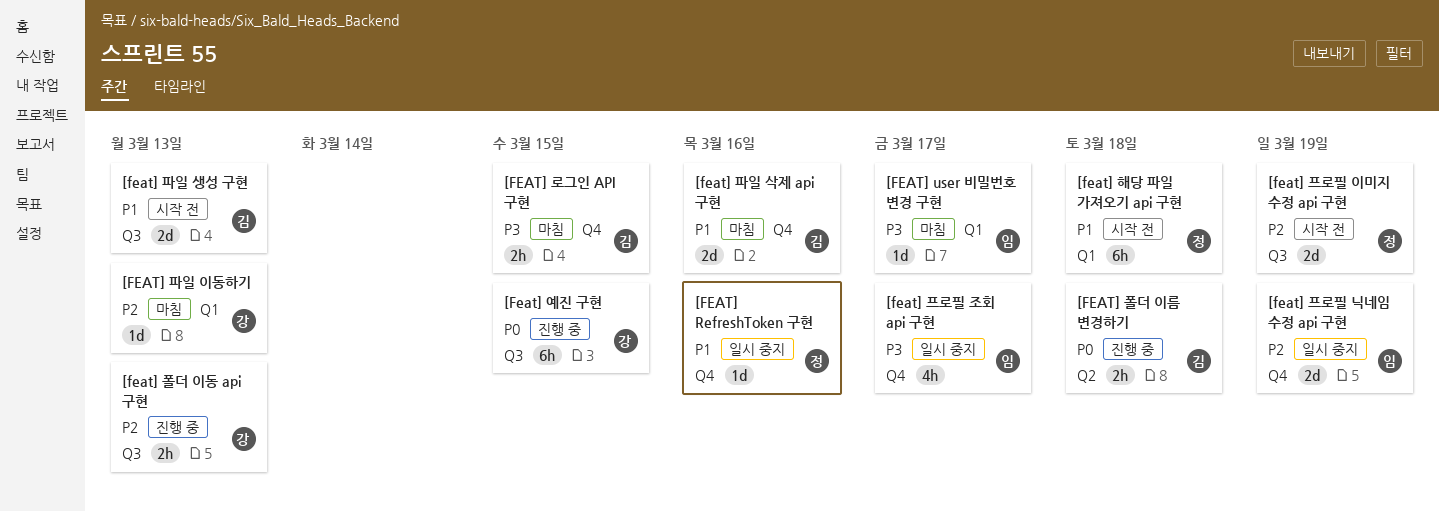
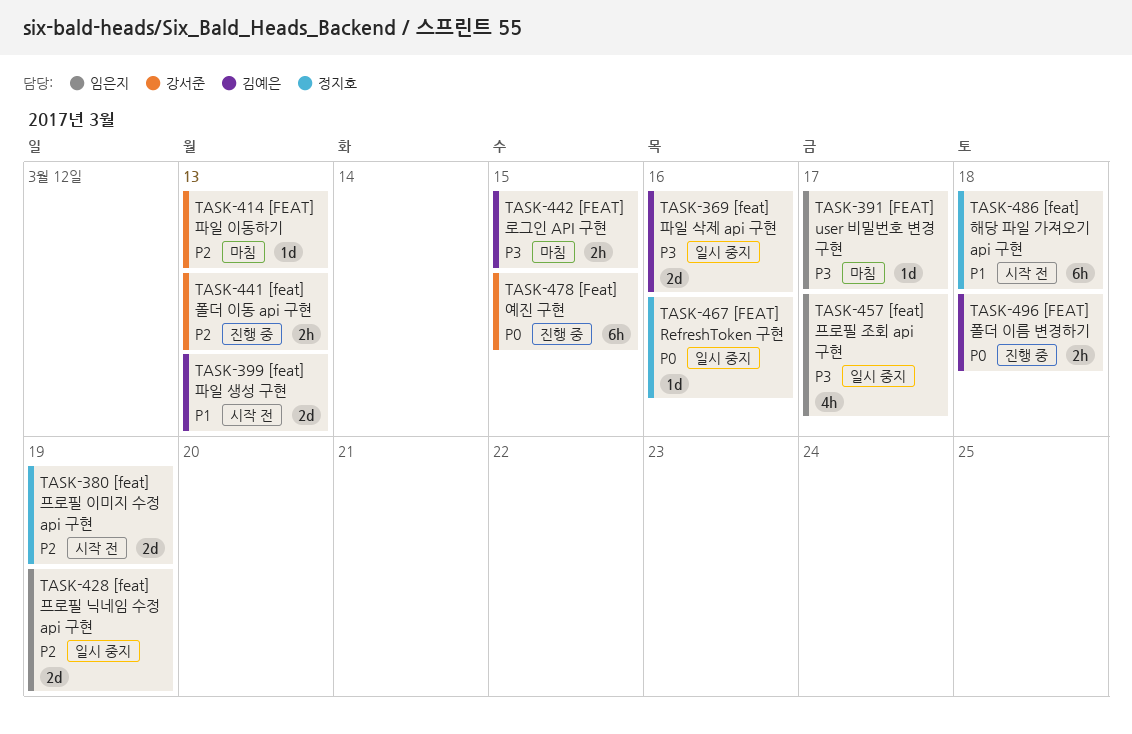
[FEAT] RefreshToken 구현, priority: P1 -> P0
[feat] 파일 삭제 api 구현, status: 마침 -> 일시 중지
[feat] 파일 삭제 api 구현, priority: P1 -> P3

